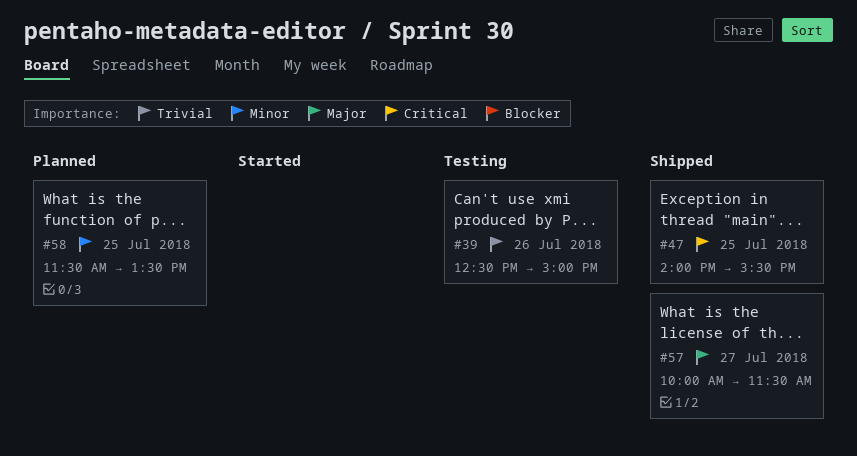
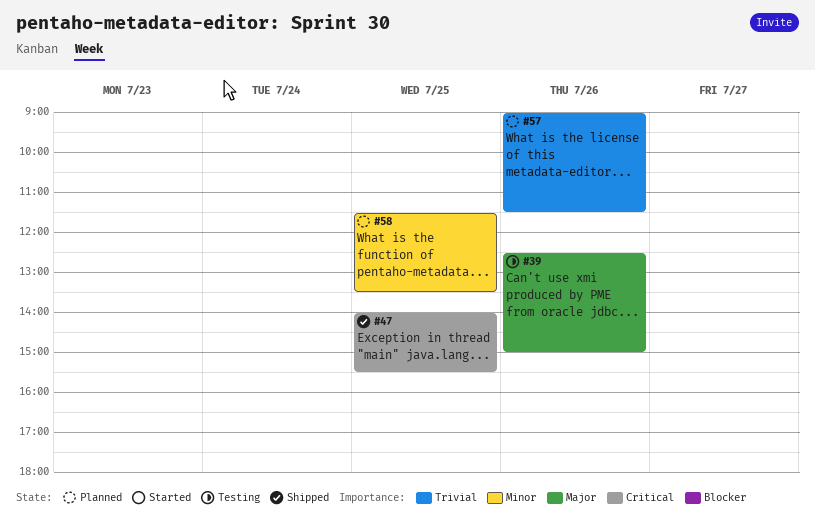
#39, priority: Trivial -> Major
#57, status: Shipped -> Planned
#57, priority: Major -> Trivial
#57, day: Jul 27 -> Jul 26
#57, begins: 10:00 -> 09:00

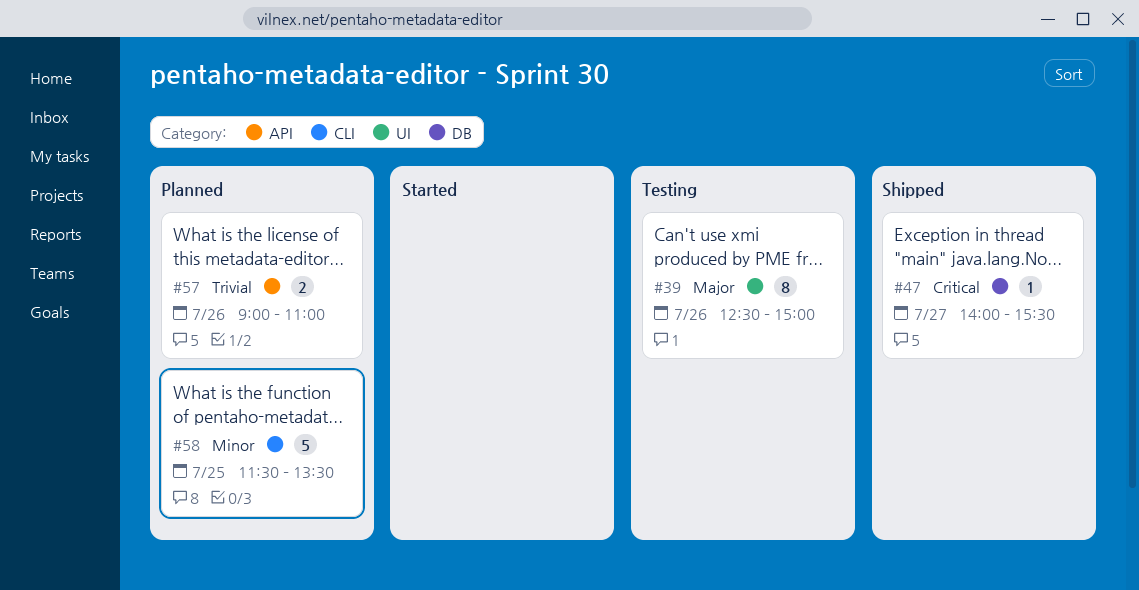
#47, day: Jul 25 -> Jul 27
#57, ends: 11:30 -> 11:00

